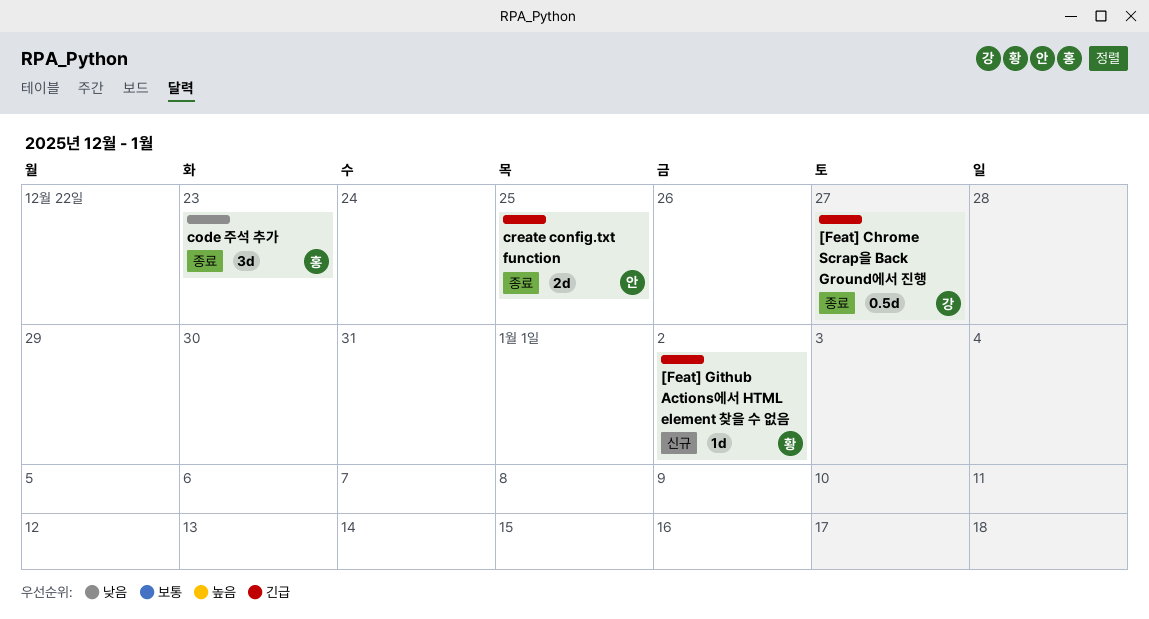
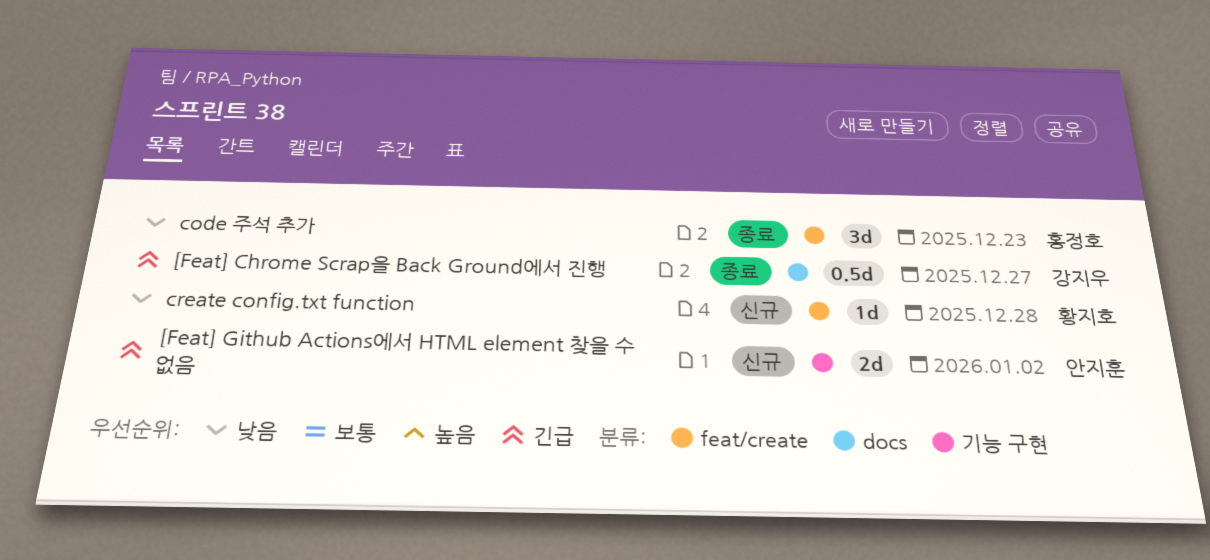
[Feat] Github Actions에서 HTML element 찾을 수 없음, owner: 황지호 -> 안지훈
[Feat] Github Actions에서 HTML element 찾을 수 없음, estimate: 1d -> 2d
create config.txt function, status: 종료 -> 신규
create config.txt function, owner: 안지훈 -> 황지호
create config.txt function, priority: 긴급 -> 낮음
create config.txt function, estimate: 2d -> 1d
create config.txt function, due: Dec 25 -> Dec 28

